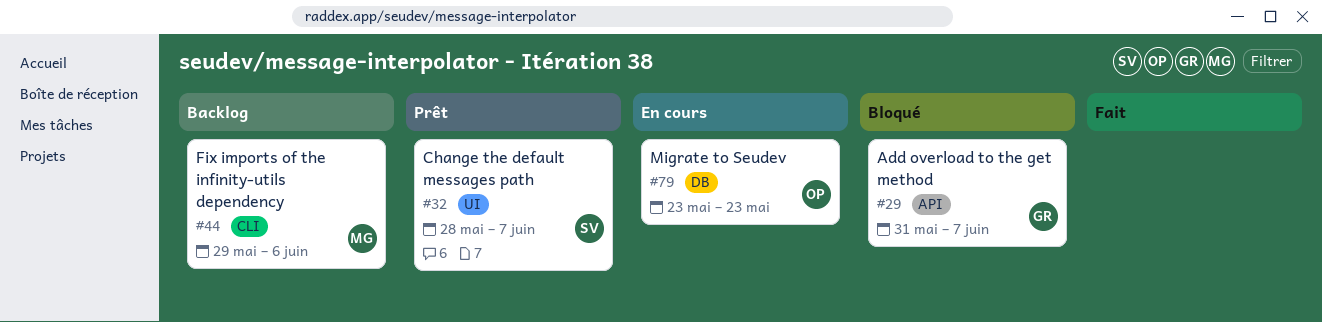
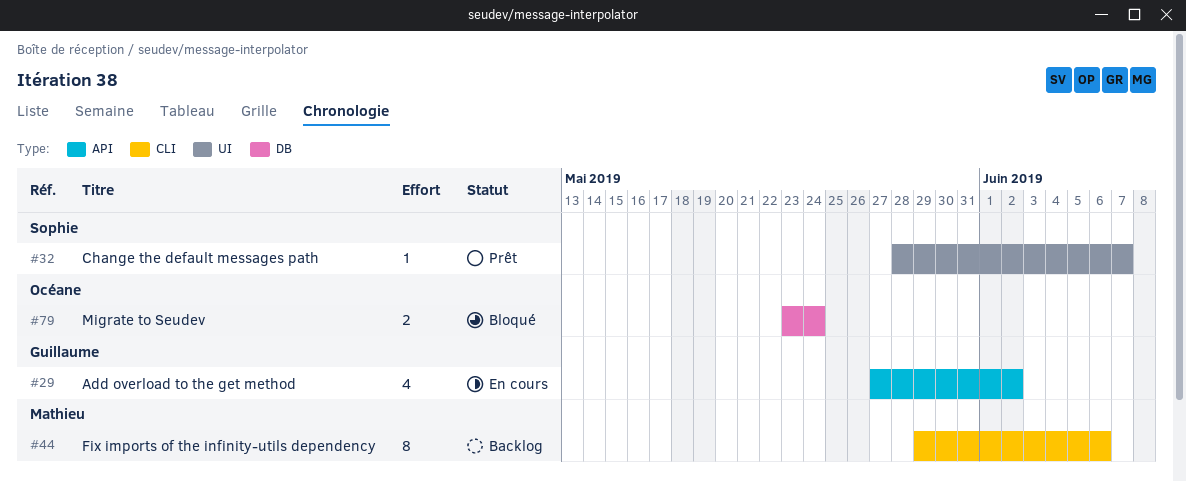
#29, status: Bloqué -> En cours
#29, start: May 31 -> May 27
#29, due: Jun 7 -> Jun 2
#79, status: En cours -> Bloqué
#79, due: May 23 -> May 24

